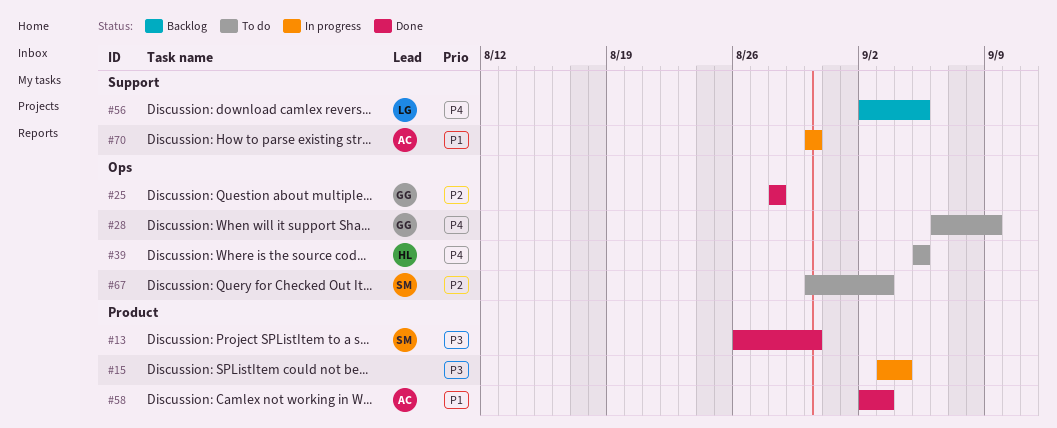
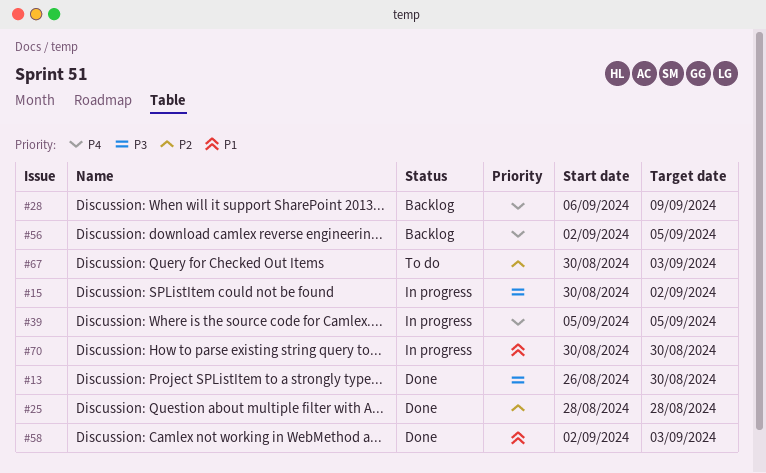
#15, start: Sep 3 -> Aug 30
#15, due: Sep 4 -> Sep 2
#28, status: To do -> Backlog
#39, status: To do -> In progress

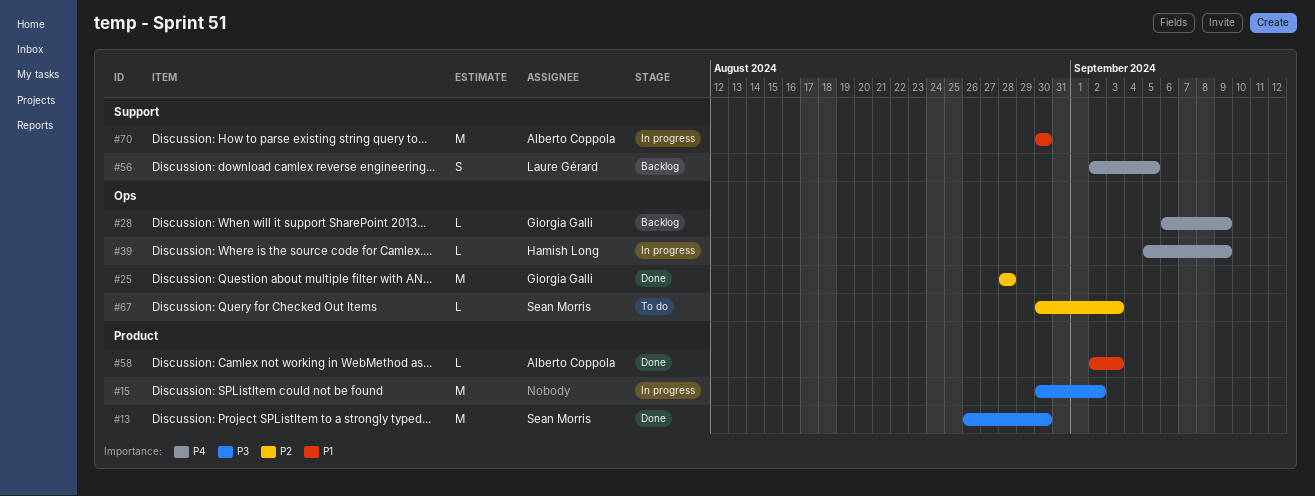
#39, due: Sep 5 -> Sep 9

